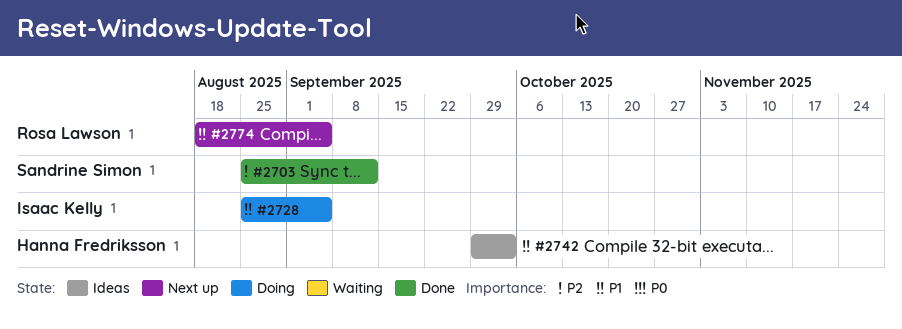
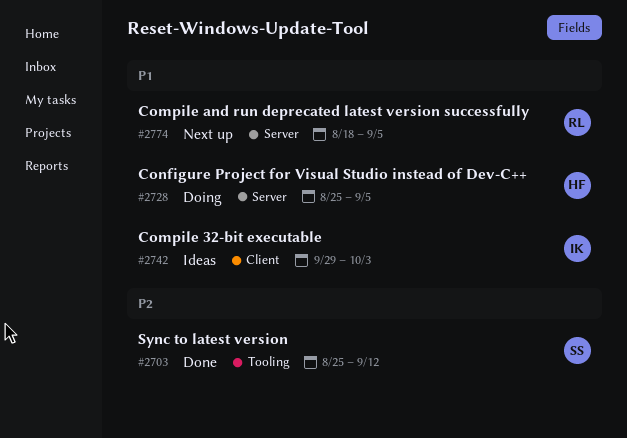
#2728, owner: Isaac Kelly -> Hanna Fredriksson
#2742, owner: Hanna Fredriksson -> Isaac Kelly

